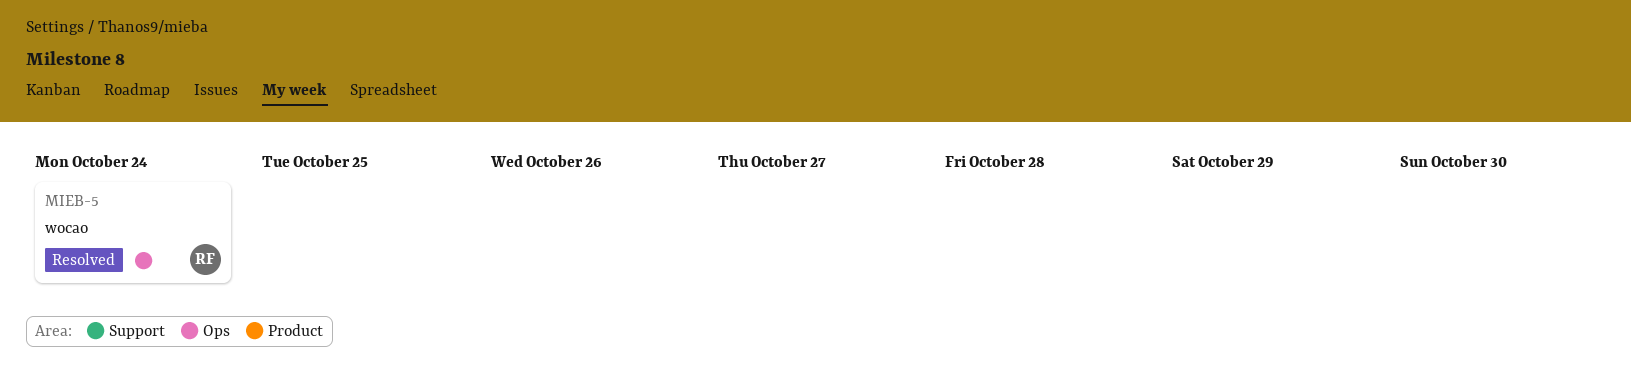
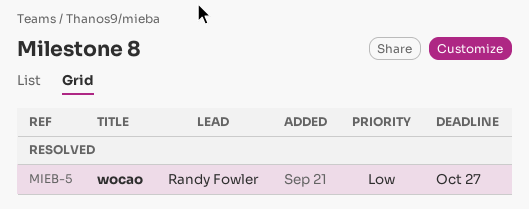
MIEB-5, due: Oct 24 -> Oct 27

